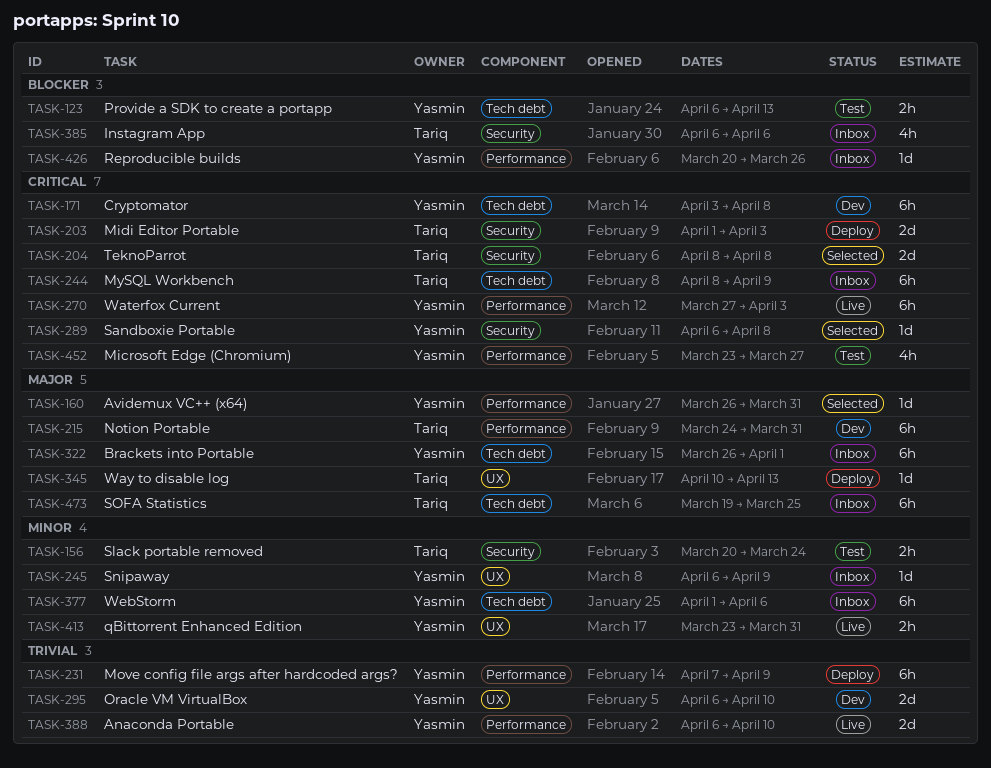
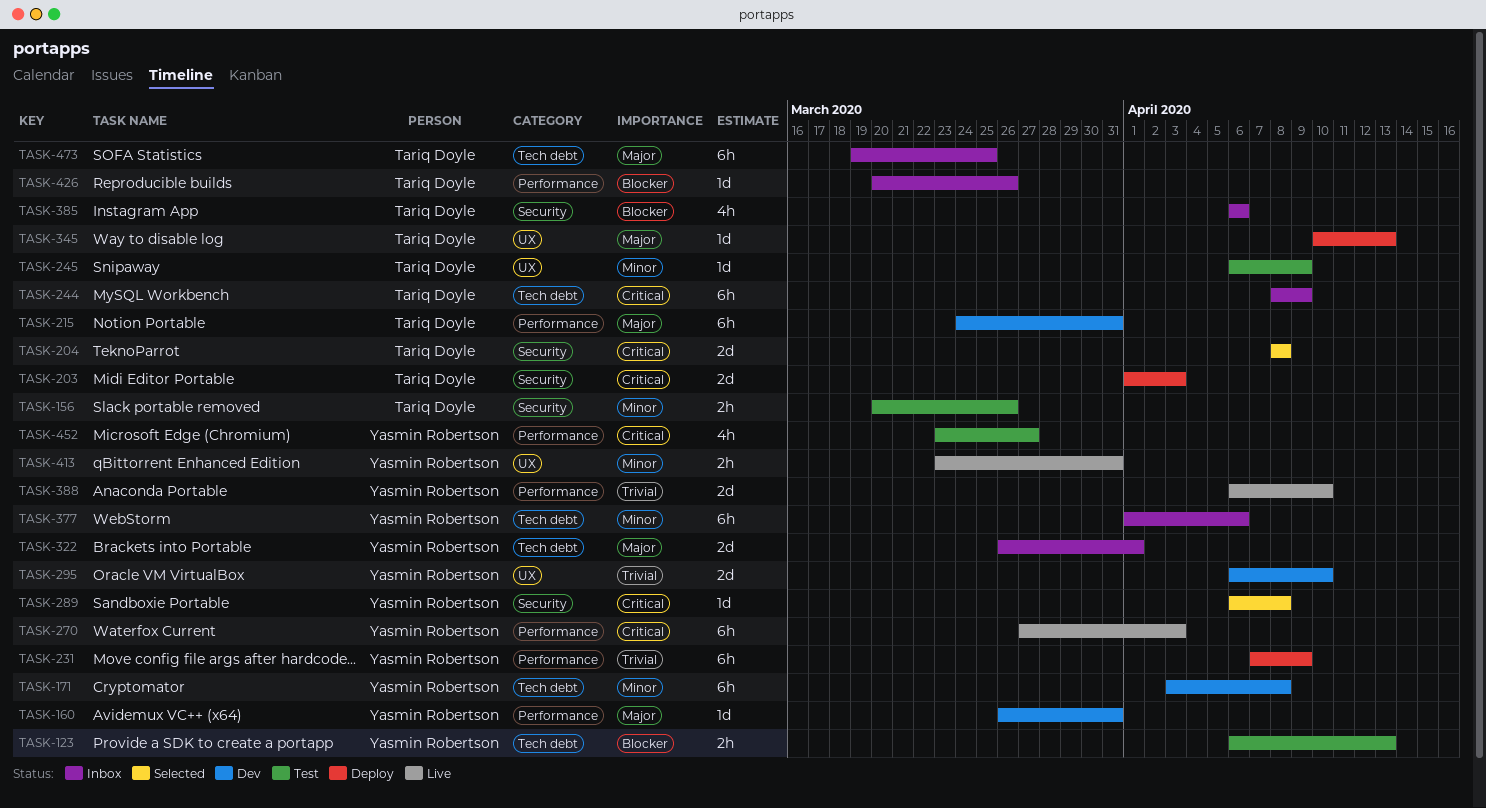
TASK-156, due: Mar 24 -> Mar 26
TASK-160, status: Selected -> Dev
TASK-171, priority: Critical -> Minor
TASK-245, status: Inbox -> Test
TASK-245, owner: Yasmin Robertson -> Tariq Doyle
TASK-322, estimate: 6h -> 2d
TASK-426, owner: Yasmin Robertson -> Tariq Doyle

